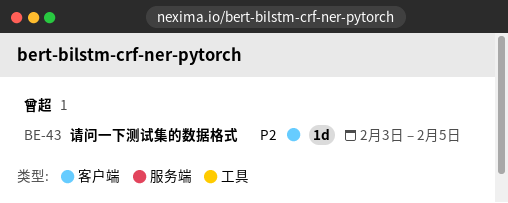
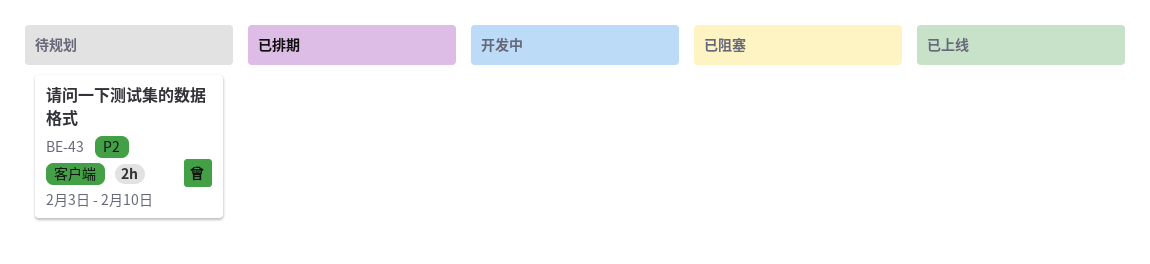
BE-43, estimate: 1d -> 2h
BE-43, due: Feb 5 -> Feb 10

